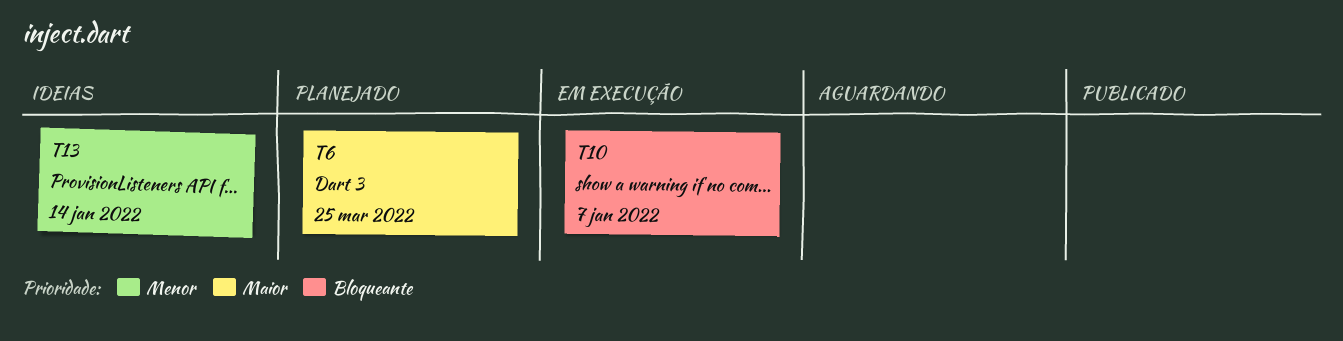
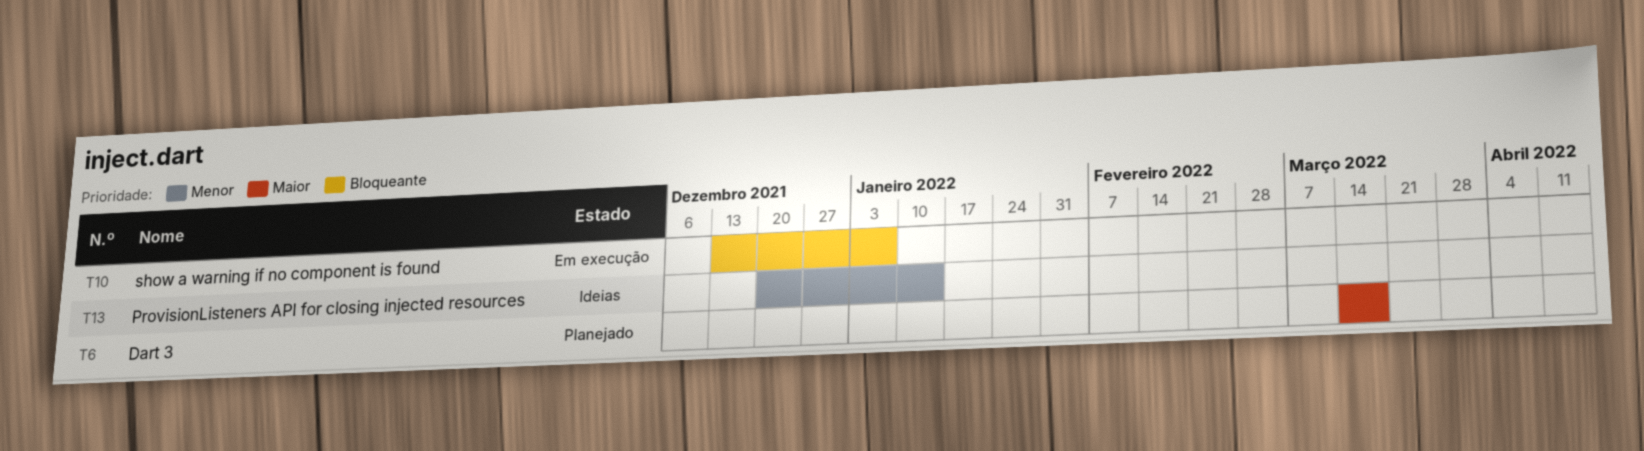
T6, due: Mar 25 -> Mar 18

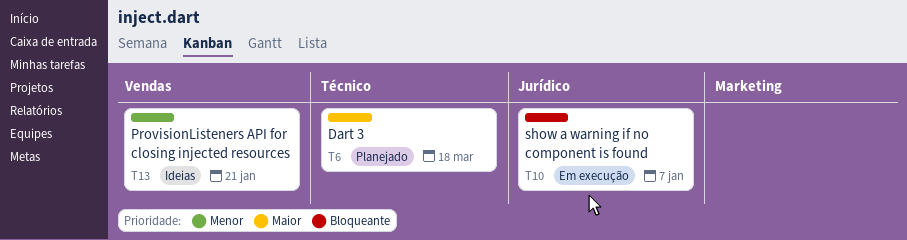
T13, due: Jan 14 -> Jan 21

